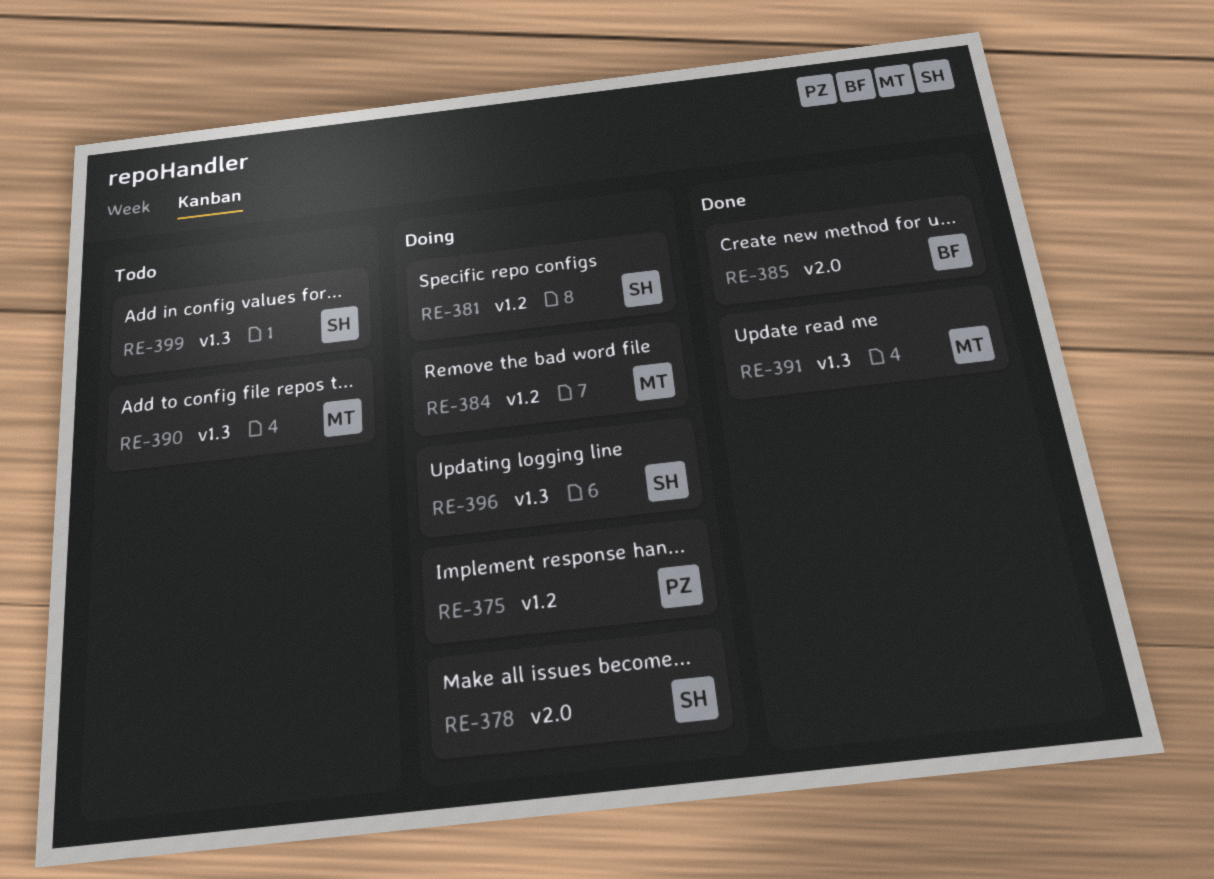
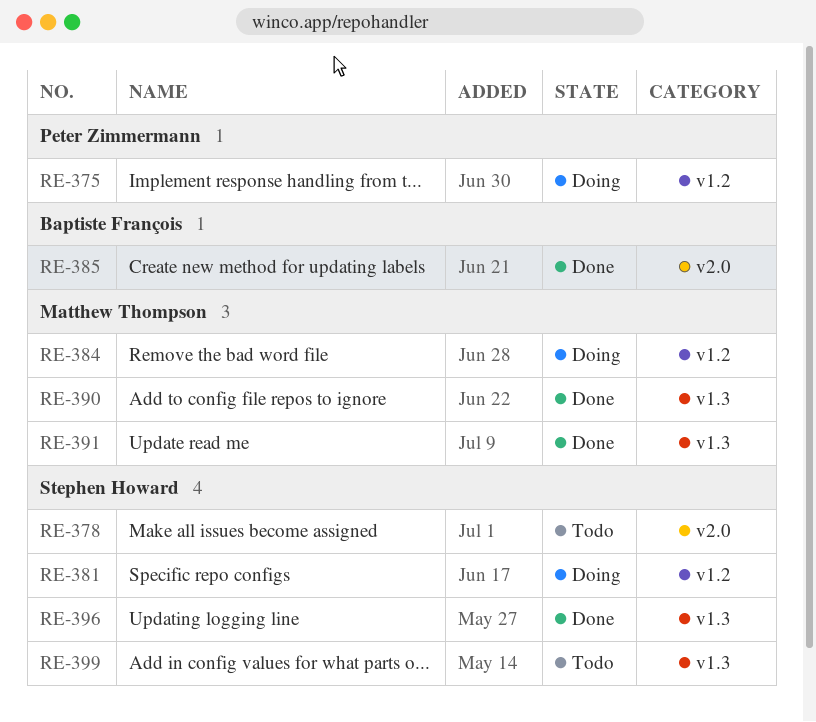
RE-378, status: Doing -> Todo
RE-390, status: Todo -> Done
RE-396, status: Doing -> Done

